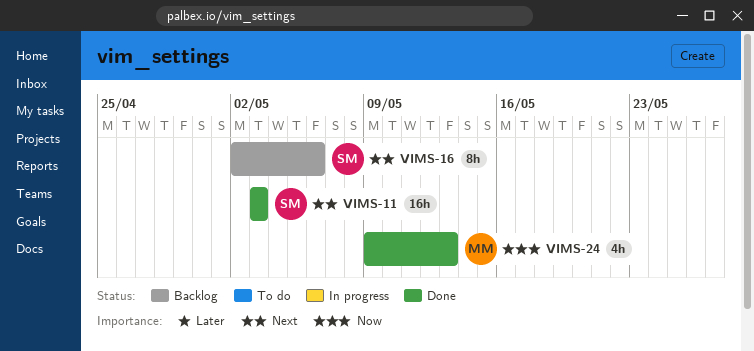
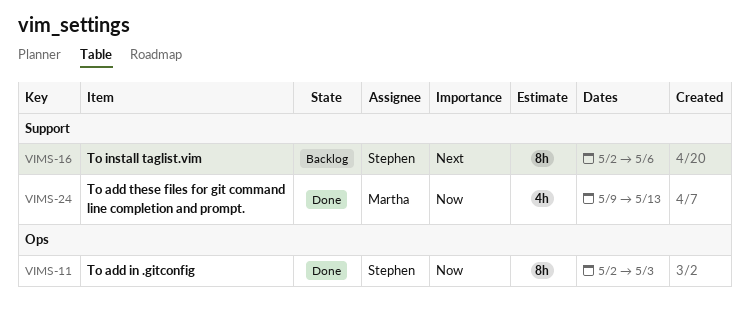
VIMS-11, priority: Next -> Now
VIMS-11, estimate: 16h -> 8h
VIMS-11, start: May 3 -> May 2

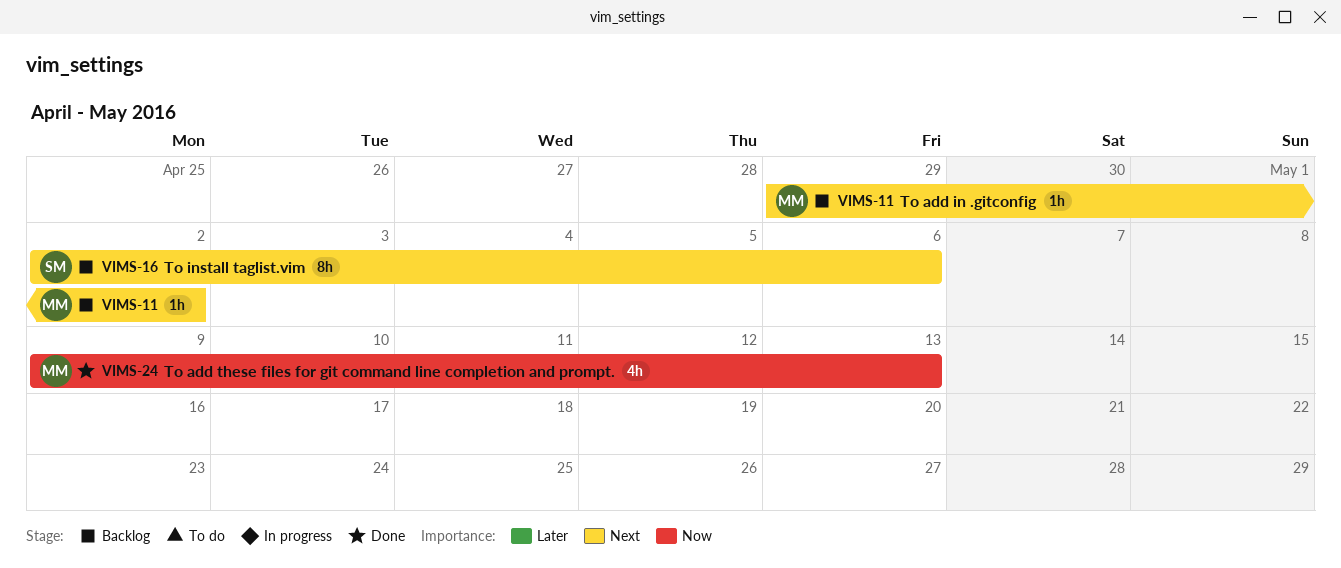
VIMS-11, status: Done -> Backlog
VIMS-11, owner: Stephen -> Martha
VIMS-11, priority: Now -> Next
VIMS-11, estimate: 8h -> 1h
VIMS-11, start: May 2 -> Apr 29
VIMS-11, due: May 3 -> May 2

